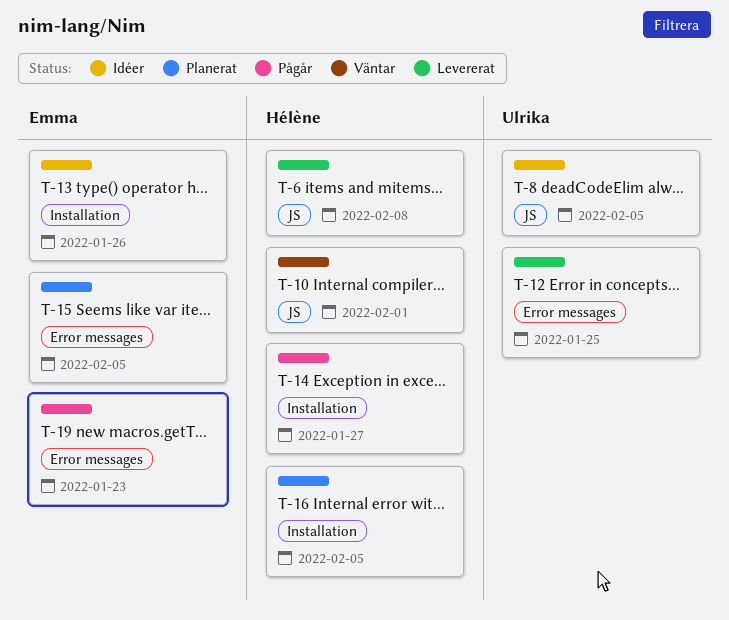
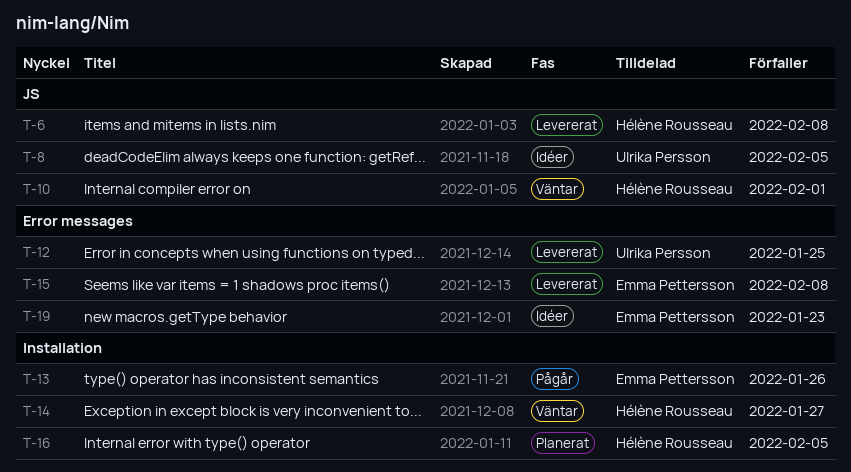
T-13, status: Idéer -> Pågår
T-14, status: Pågår -> Väntar
T-15, status: Planerat -> Levererat
T-15, due: Feb 5 -> Feb 8
T-19, status: Pågår -> Idéer

